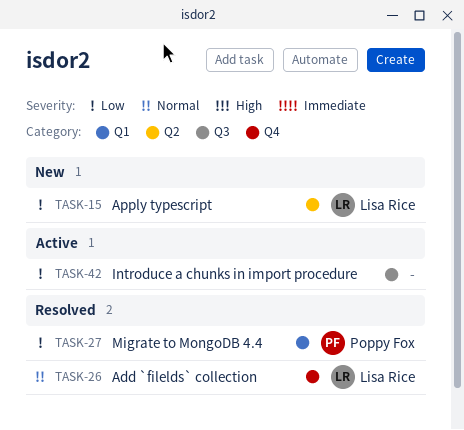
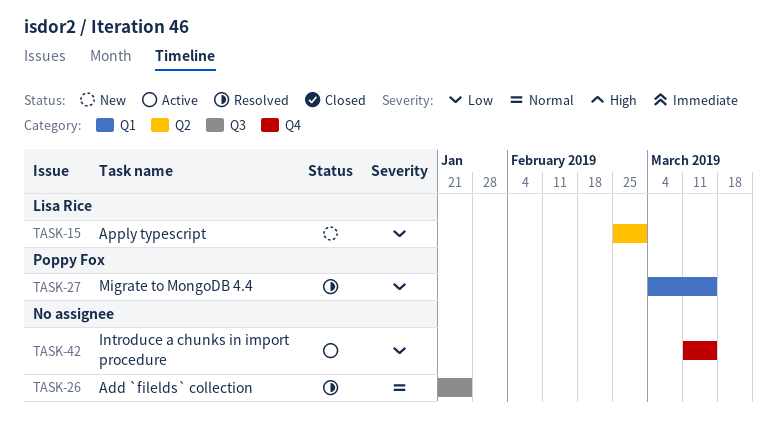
TASK-26, owner: Lisa Rice -> none
TASK-26, label: Q4 -> Q3
TASK-42, label: Q3 -> Q4

